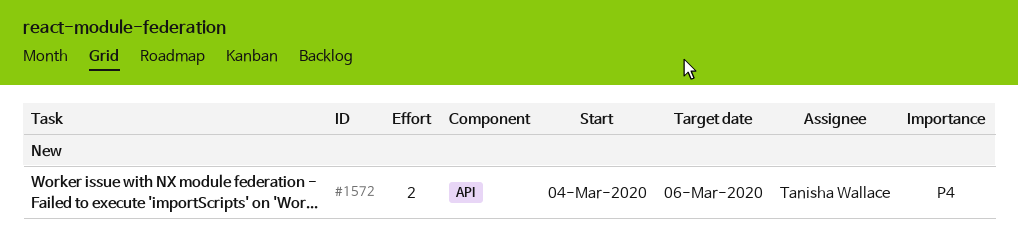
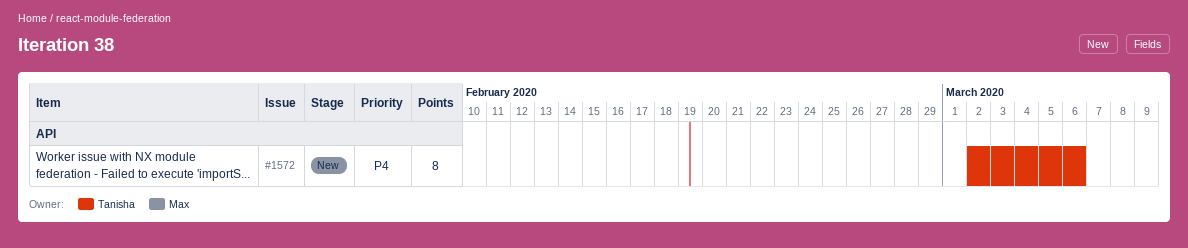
#1572, estimate: 2 -> 8
#1572, start: Mar 4 -> Mar 2

